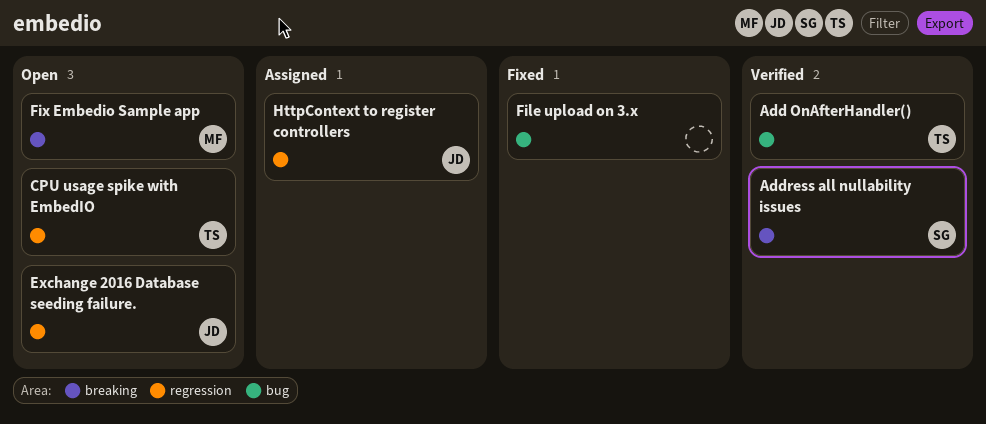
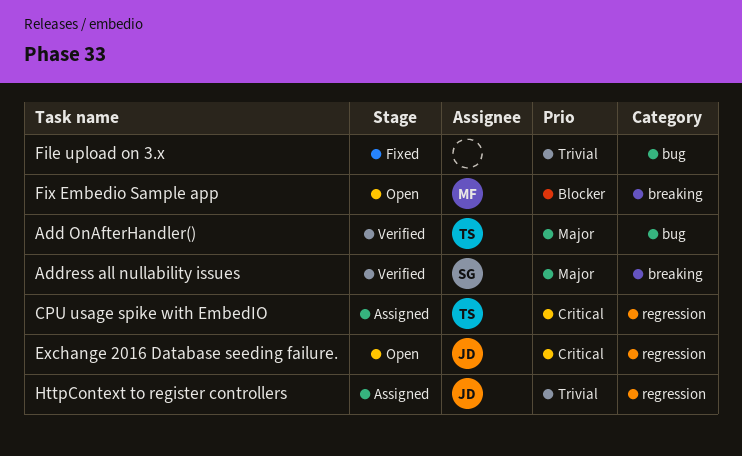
CPU usage spike with EmbedIO, status: Open -> Assigned

